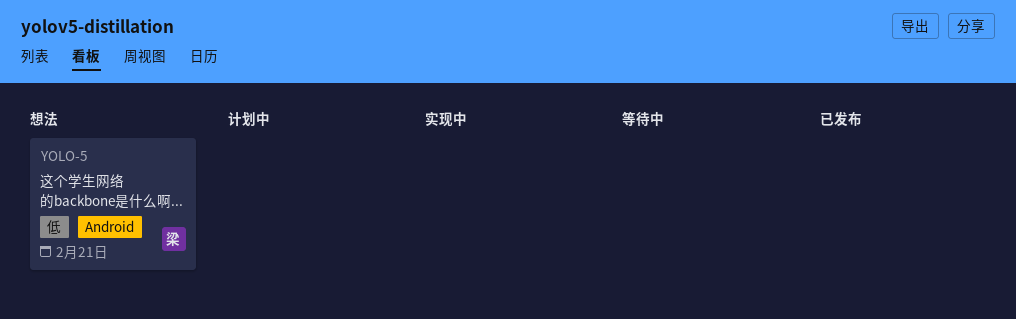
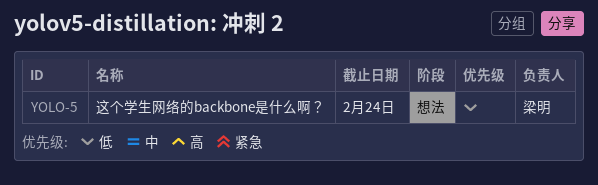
YOLO-5, due: Feb 21 -> Feb 24

